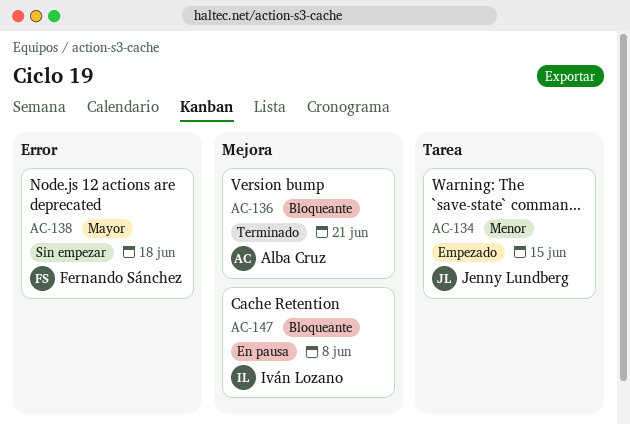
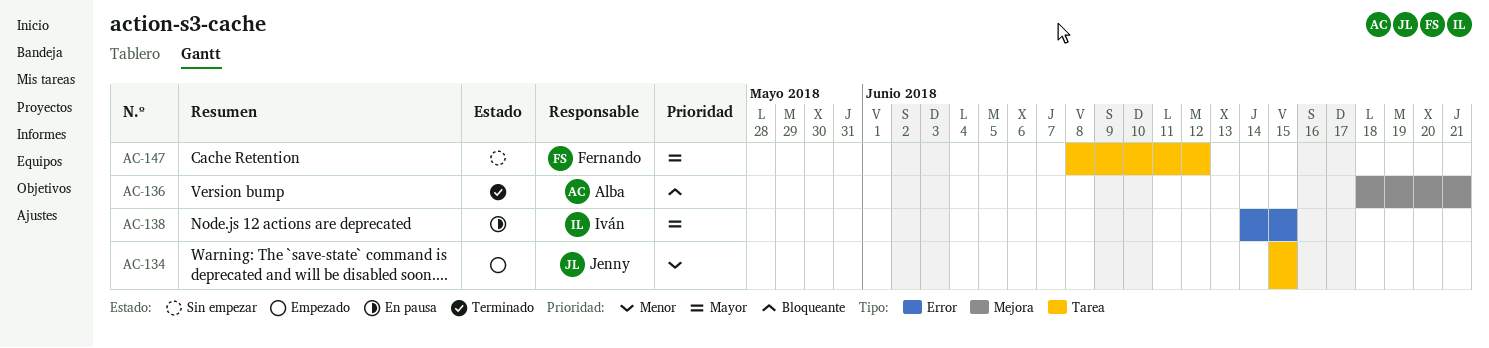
AC-138, status: Sin empezar -> En pausa
AC-138, owner: Fernando Sánchez -> Iván Lozano
AC-138, due: Jun 18 -> Jun 15
AC-147, status: En pausa -> Sin empezar
AC-147, owner: Iván Lozano -> Fernando Sánchez
AC-147, priority: Bloqueante -> Mayor
AC-147, label: Mejora -> Tarea
AC-147, due: Jun 8 -> Jun 12

